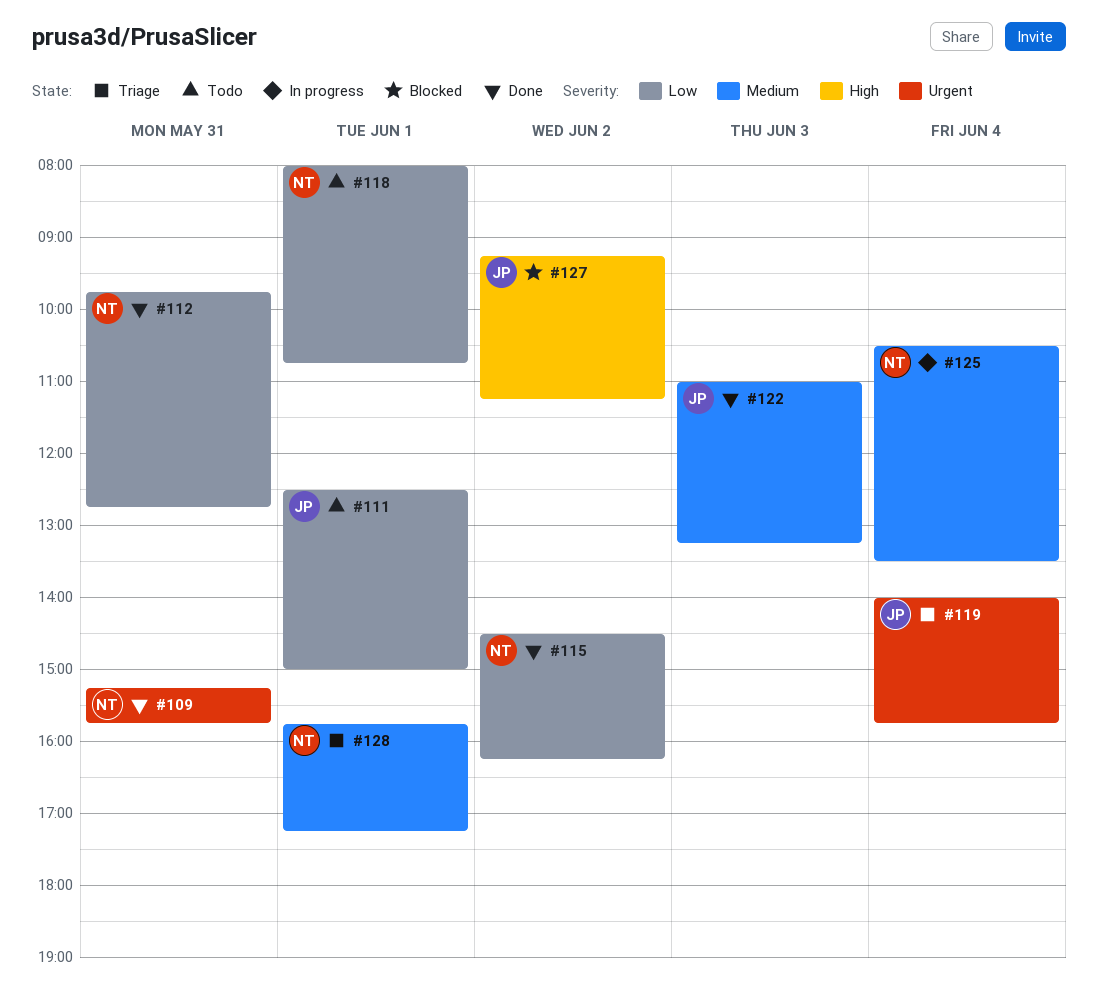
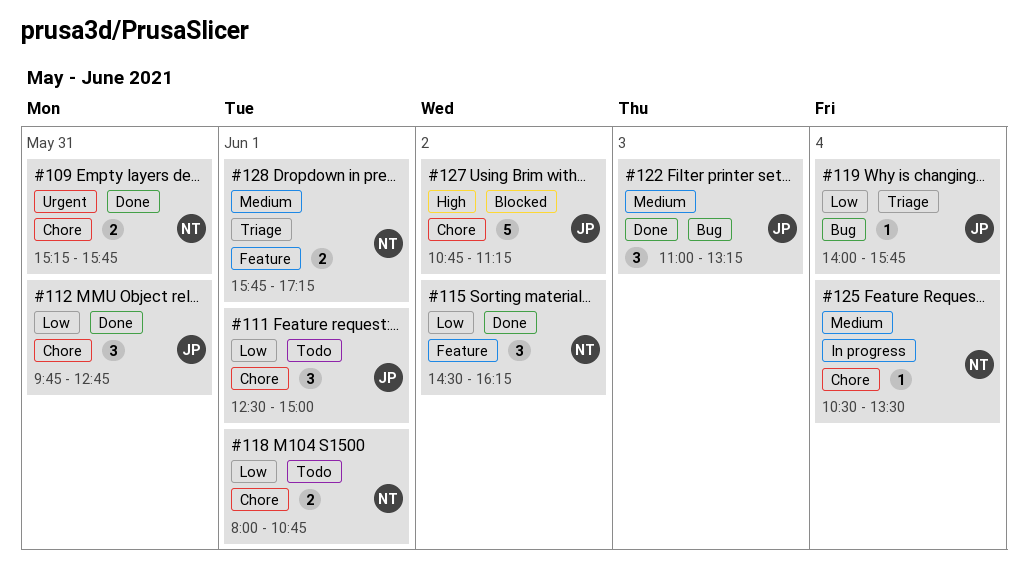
#112, owner: NT -> JP
#119, priority: Urgent -> Low
#127, begins: 09:15 -> 10:45

